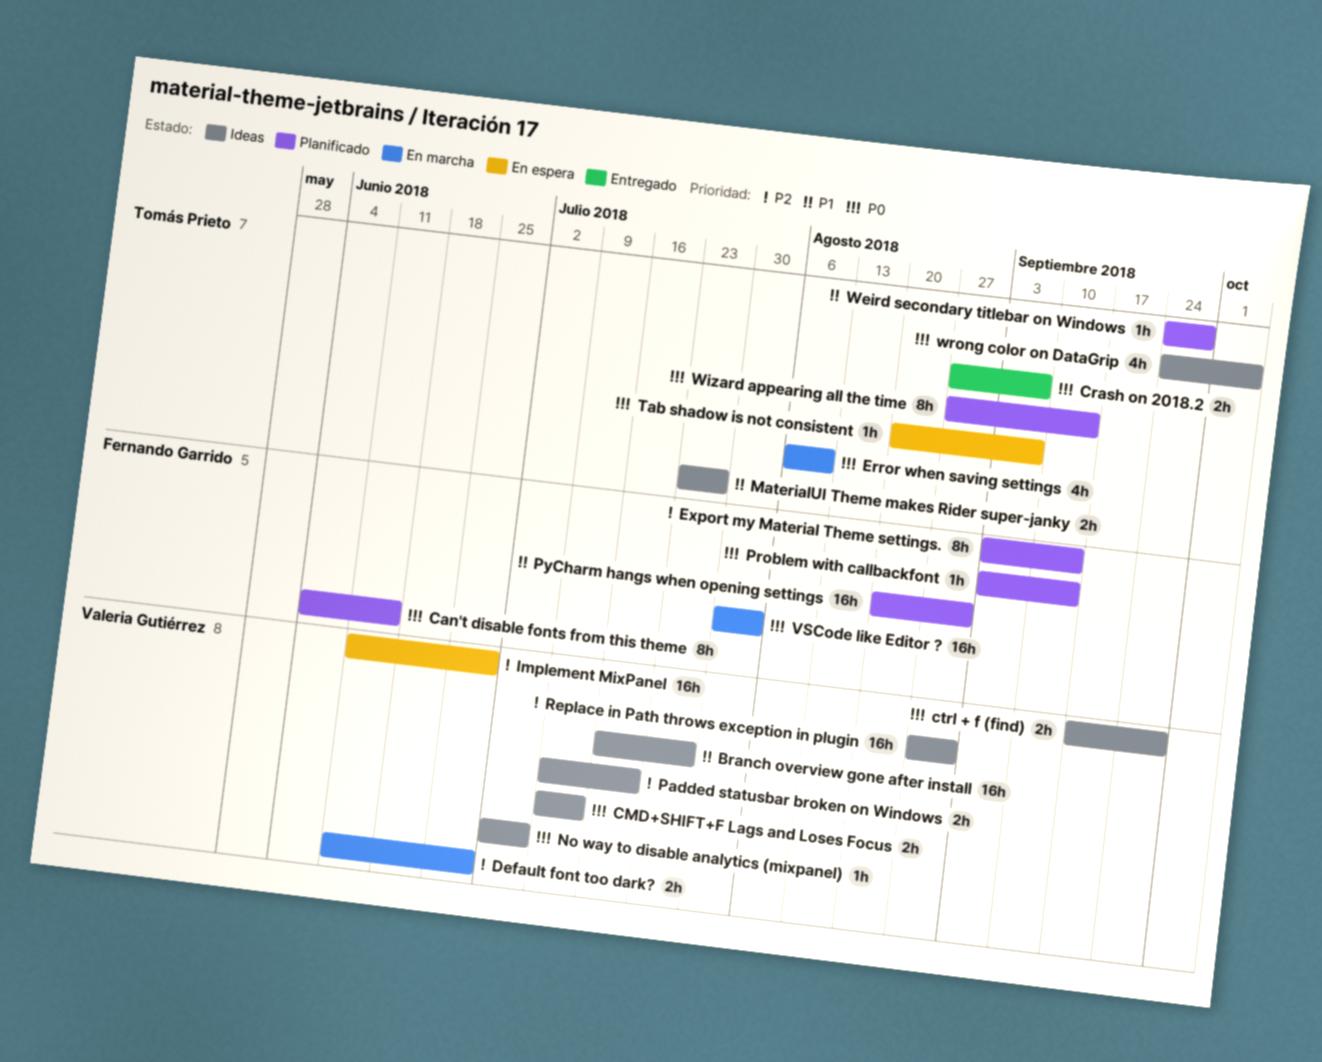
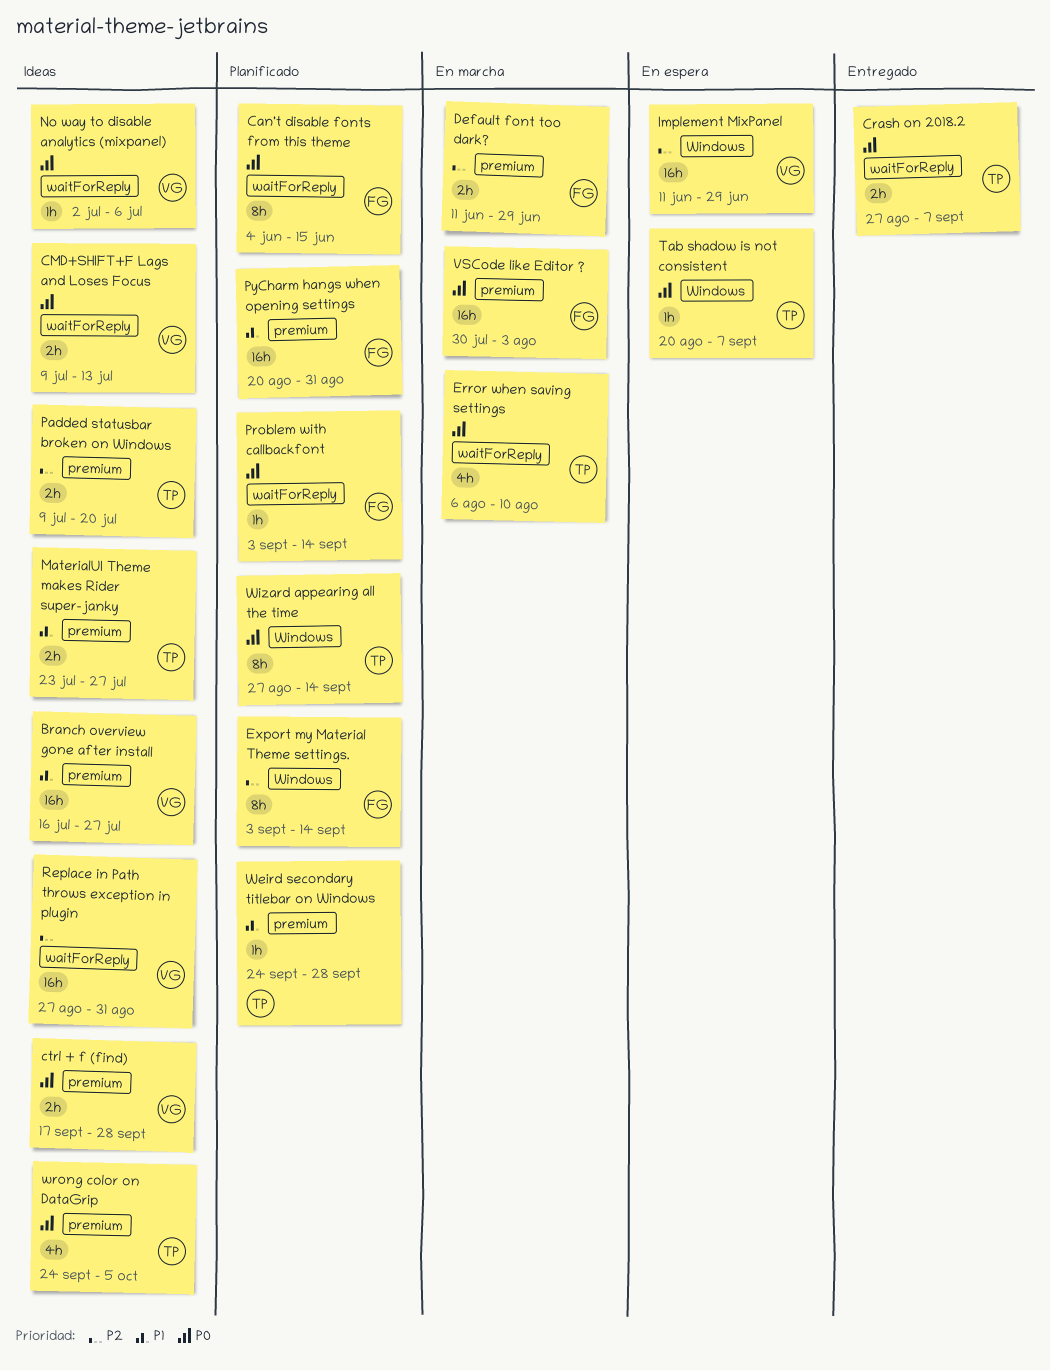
Default font too dark?, owner: Valeria Gutiérrez -> Fernando Garrido
Padded statusbar broken on Windows, owner: Valeria Gutiérrez -> Tomás Prieto

